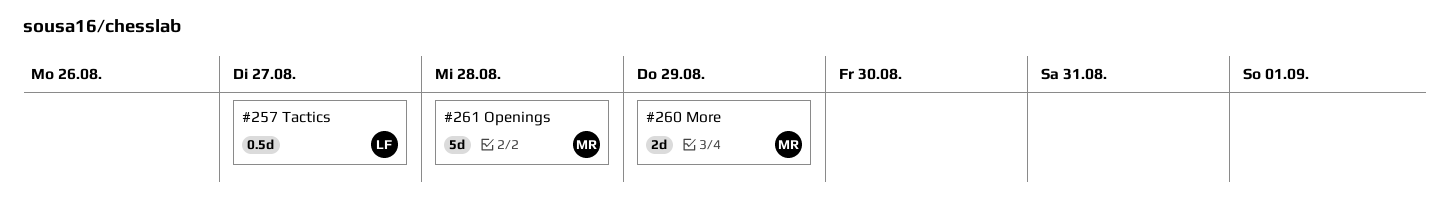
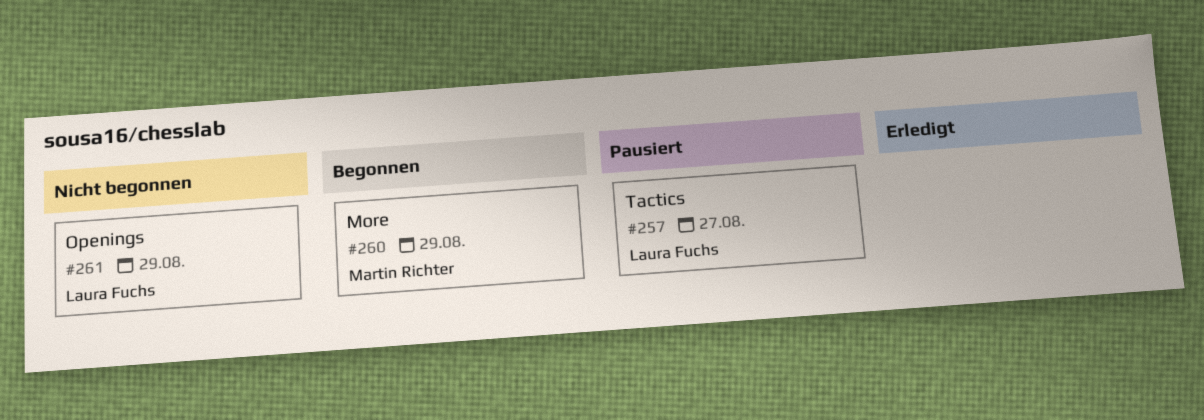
#261, owner: Martin Richter -> Laura Fuchs
#261, due: Aug 28 -> Aug 29

